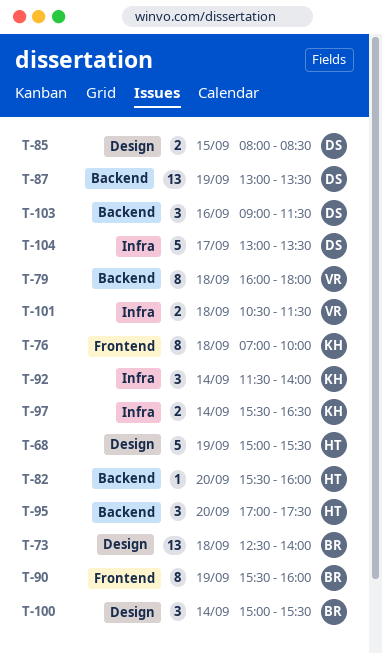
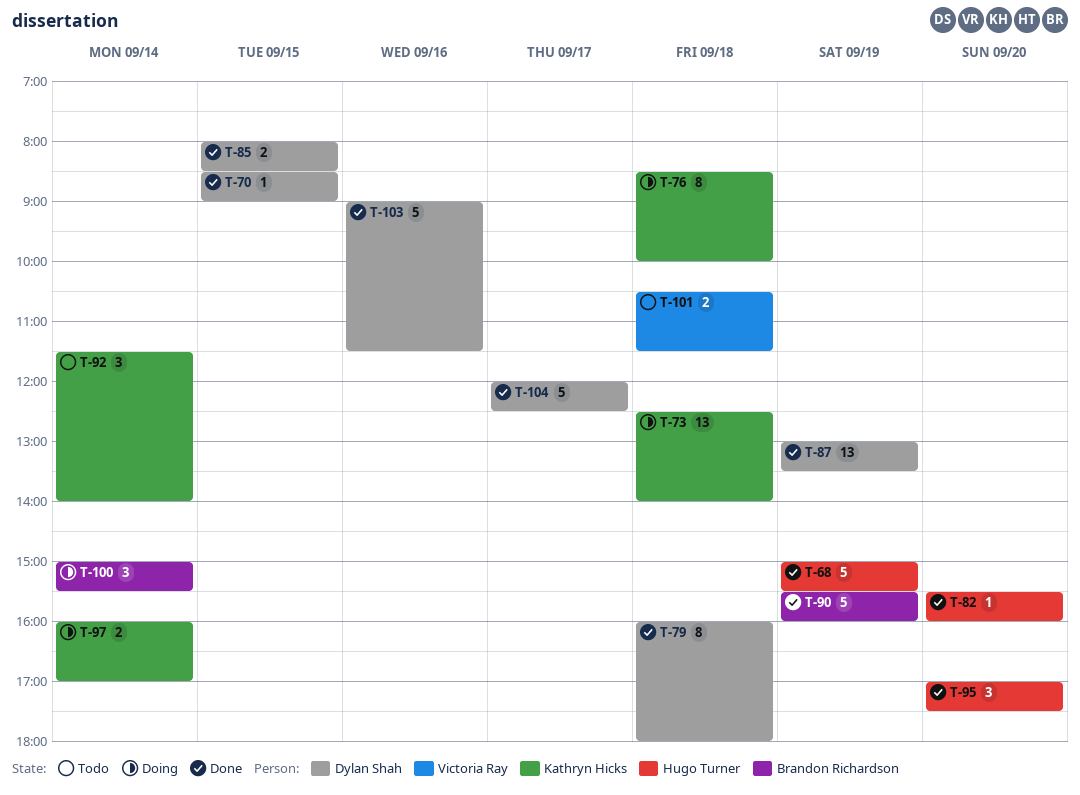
T-70: none -> present
T-73, owner: Brandon Richardson -> Kathryn Hicks
T-76, begins: 07:00 -> 08:30
T-79, owner: Victoria Ray -> Dylan Shah
T-90, estimate: 8 -> 5
T-97, begins: 15:30 -> 16:00
T-97, ends: 16:30 -> 17:00
T-103, estimate: 3 -> 5
T-104, begins: 13:00 -> 12:00
T-104, ends: 13:30 -> 12:30

